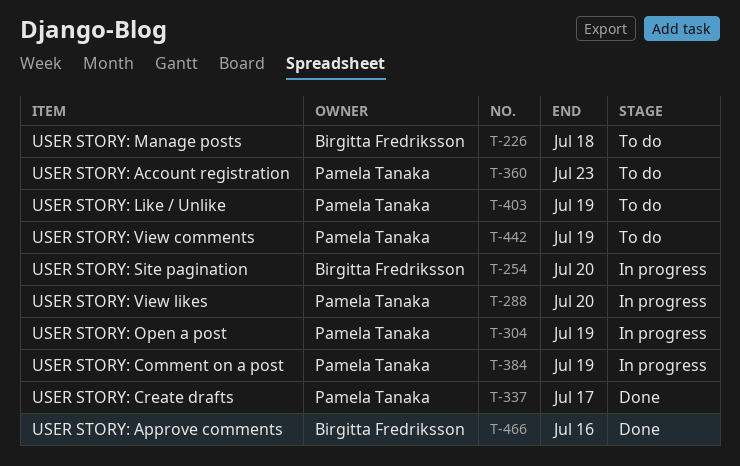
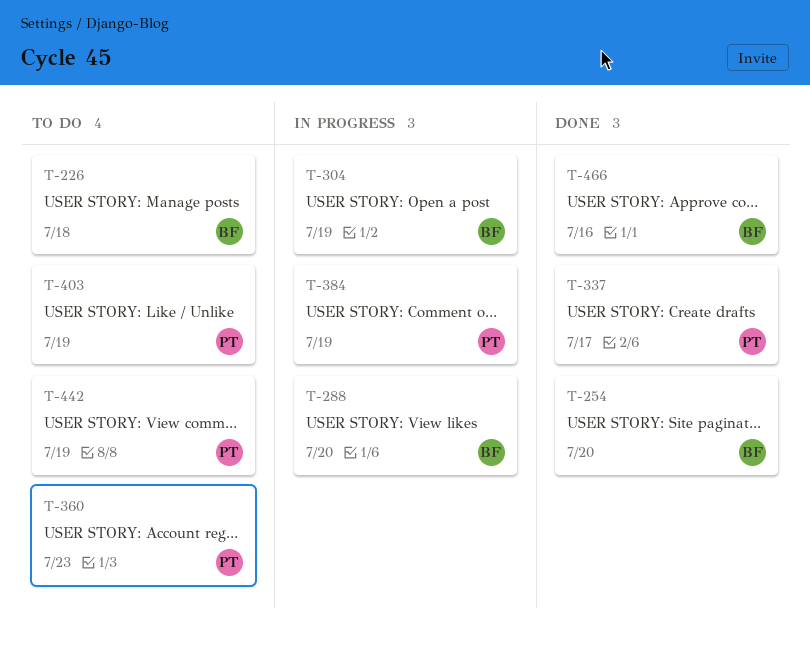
T-254, status: In progress -> Done
T-288, owner: Pamela Tanaka -> Birgitta Fredriksson
T-304, owner: Pamela Tanaka -> Birgitta Fredriksson

